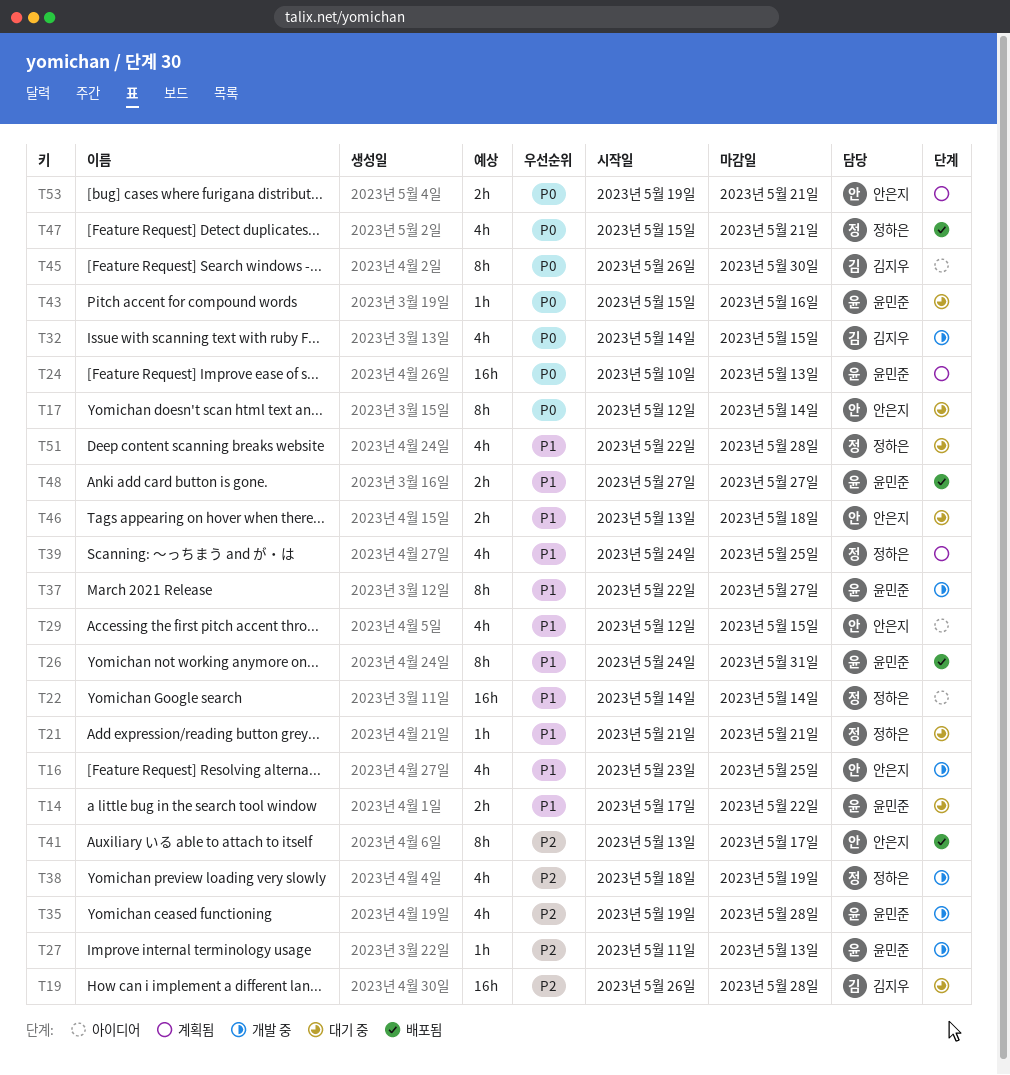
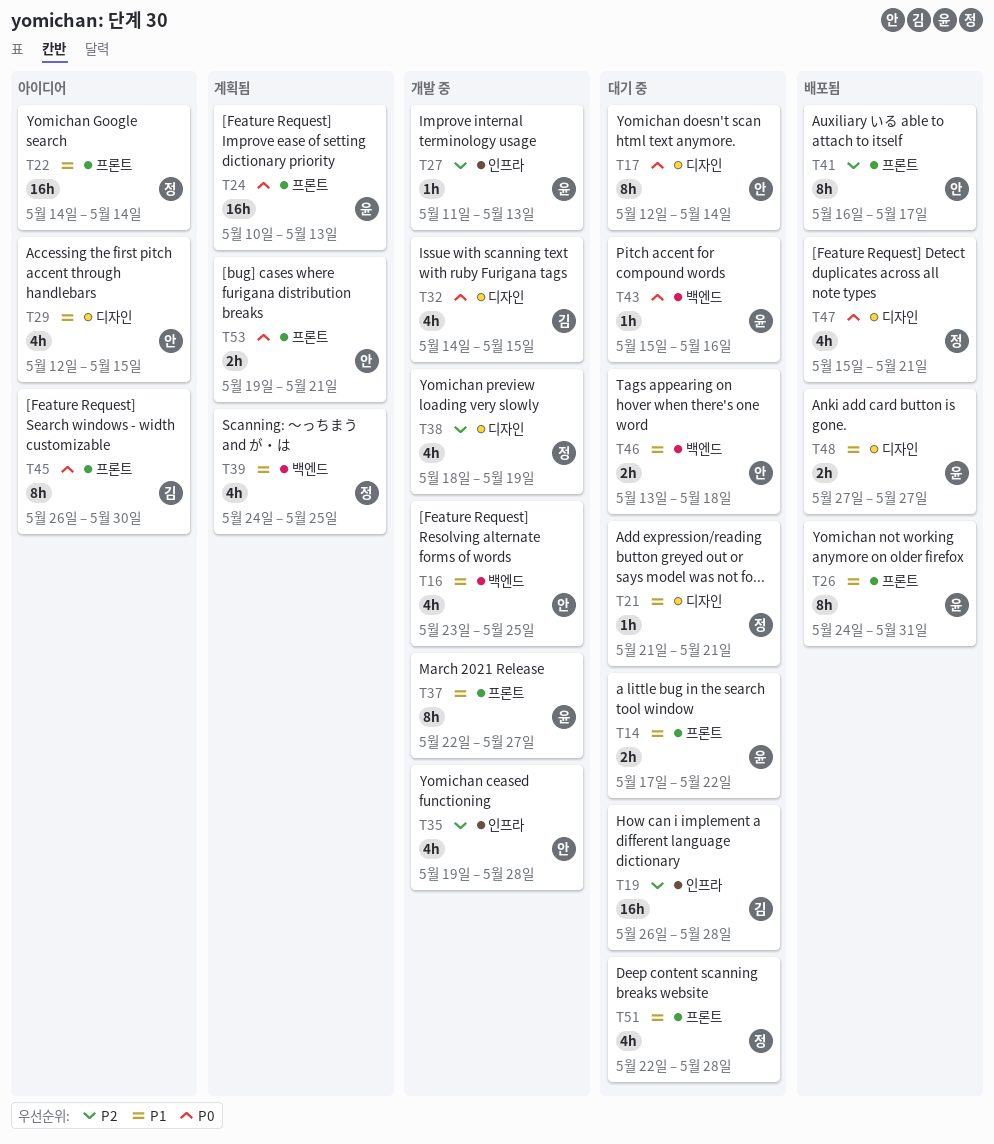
T35, owner: 윤민준 -> 안은지
T41, start: May 13 -> May 16

